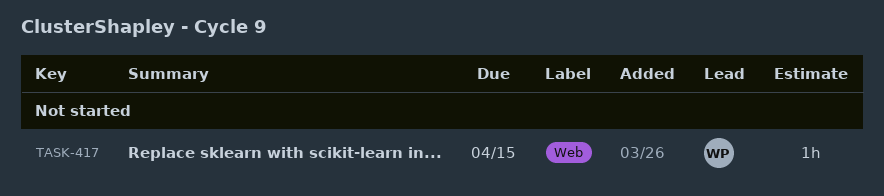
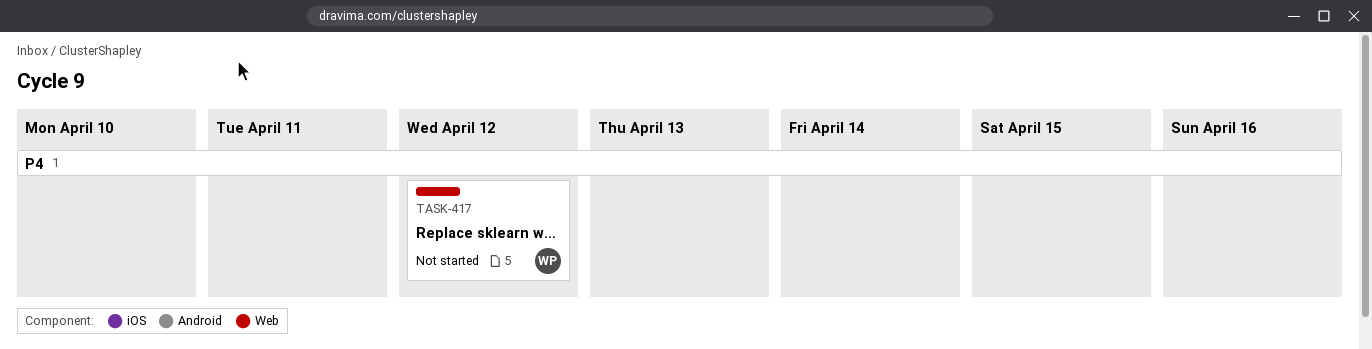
TASK-417, due: Apr 15 -> Apr 12

